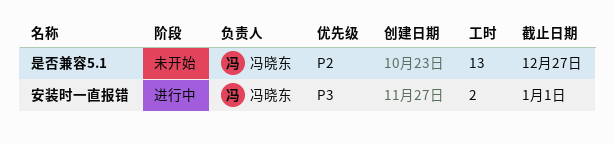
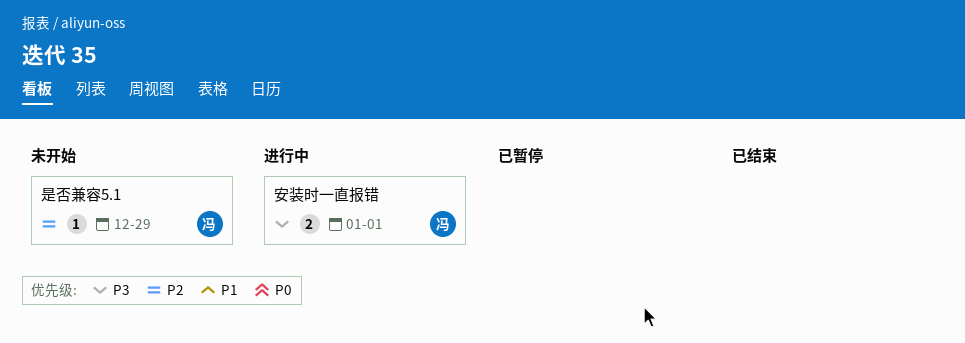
是否兼容5.1, estimate: 13 -> 1
是否兼容5.1, due: Dec 27 -> Dec 29

